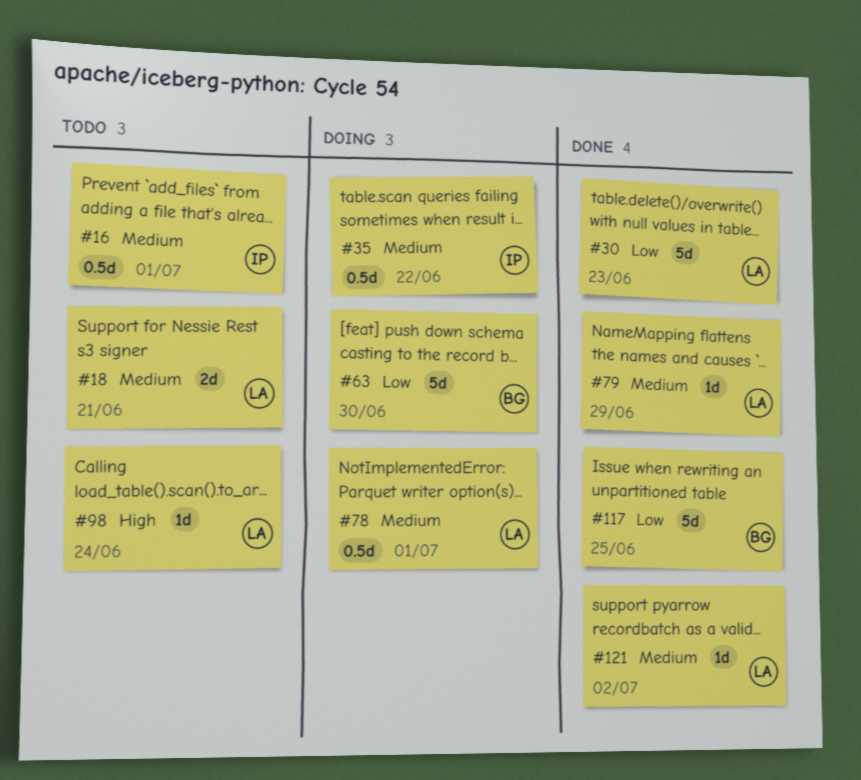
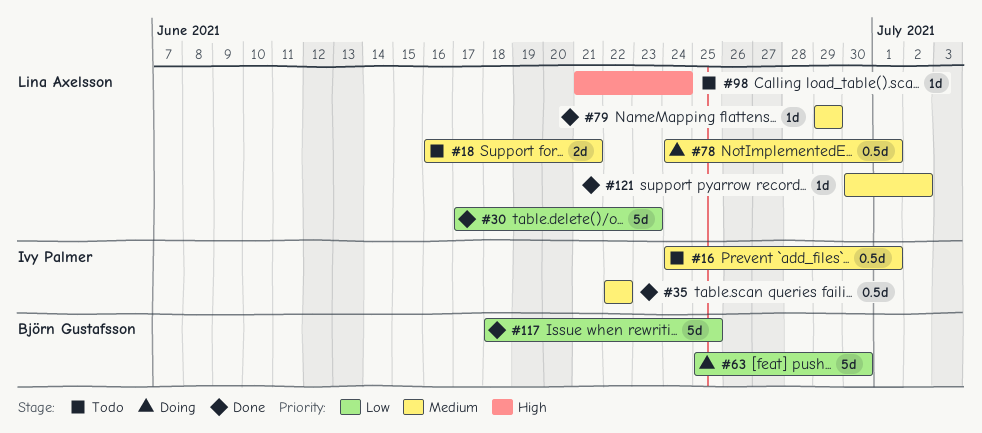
#35, status: Doing -> Done

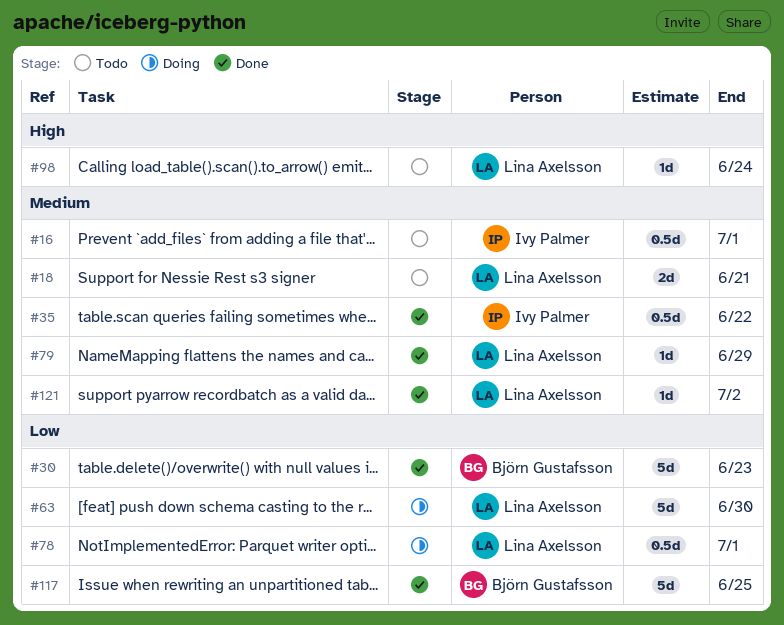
#30, owner: Lina Axelsson -> Björn Gustafsson
#63, owner: Björn Gustafsson -> Lina Axelsson
#78, priority: Medium -> Low

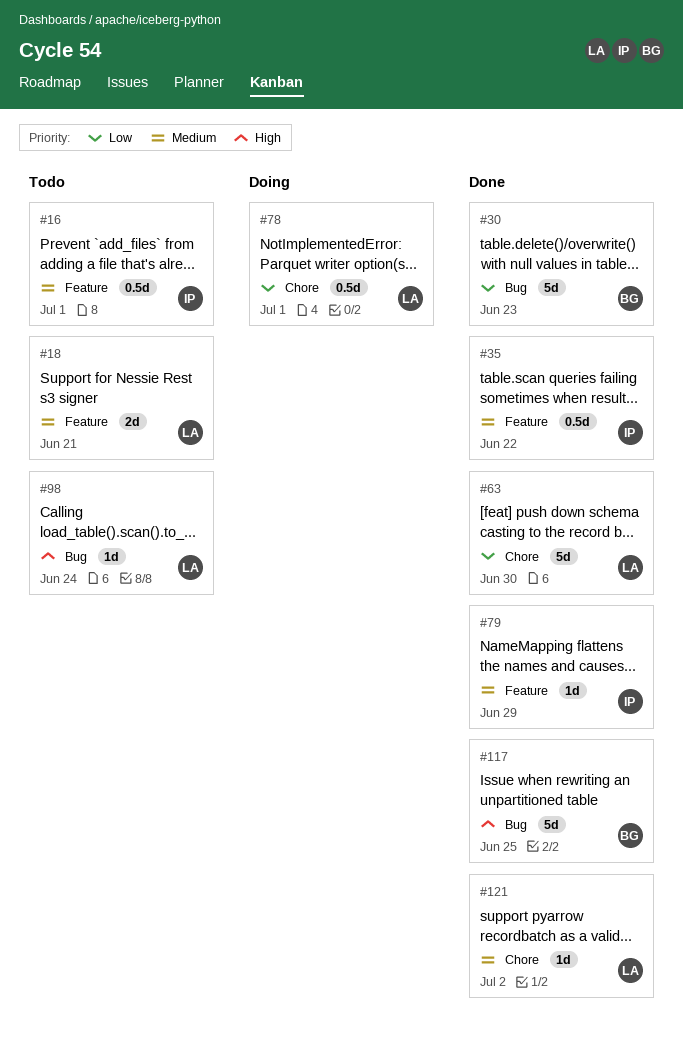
#63, status: Doing -> Done
#79, owner: Lina Axelsson -> Ivy Palmer
#117, priority: Low -> High

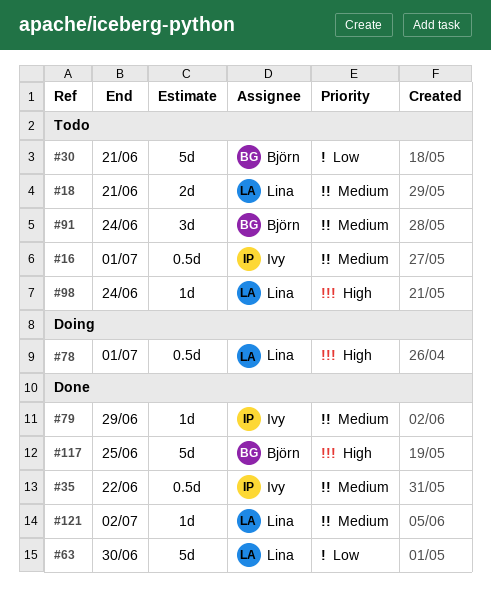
#30, status: Done -> Todo
#30, due: Jun 23 -> Jun 21
#78, priority: Low -> High
#91: none -> present

